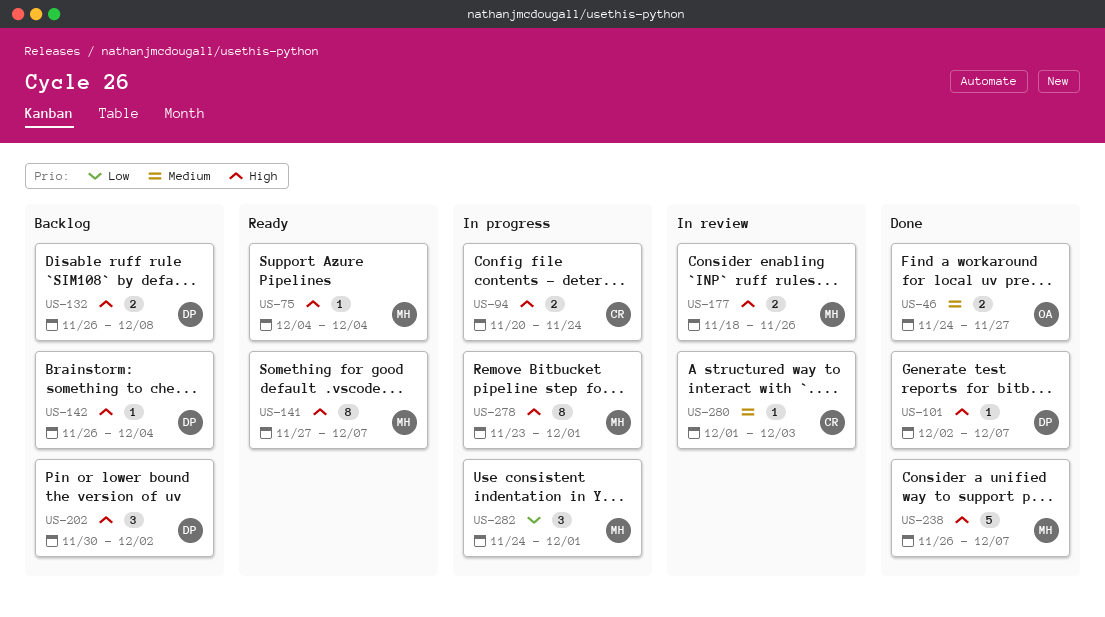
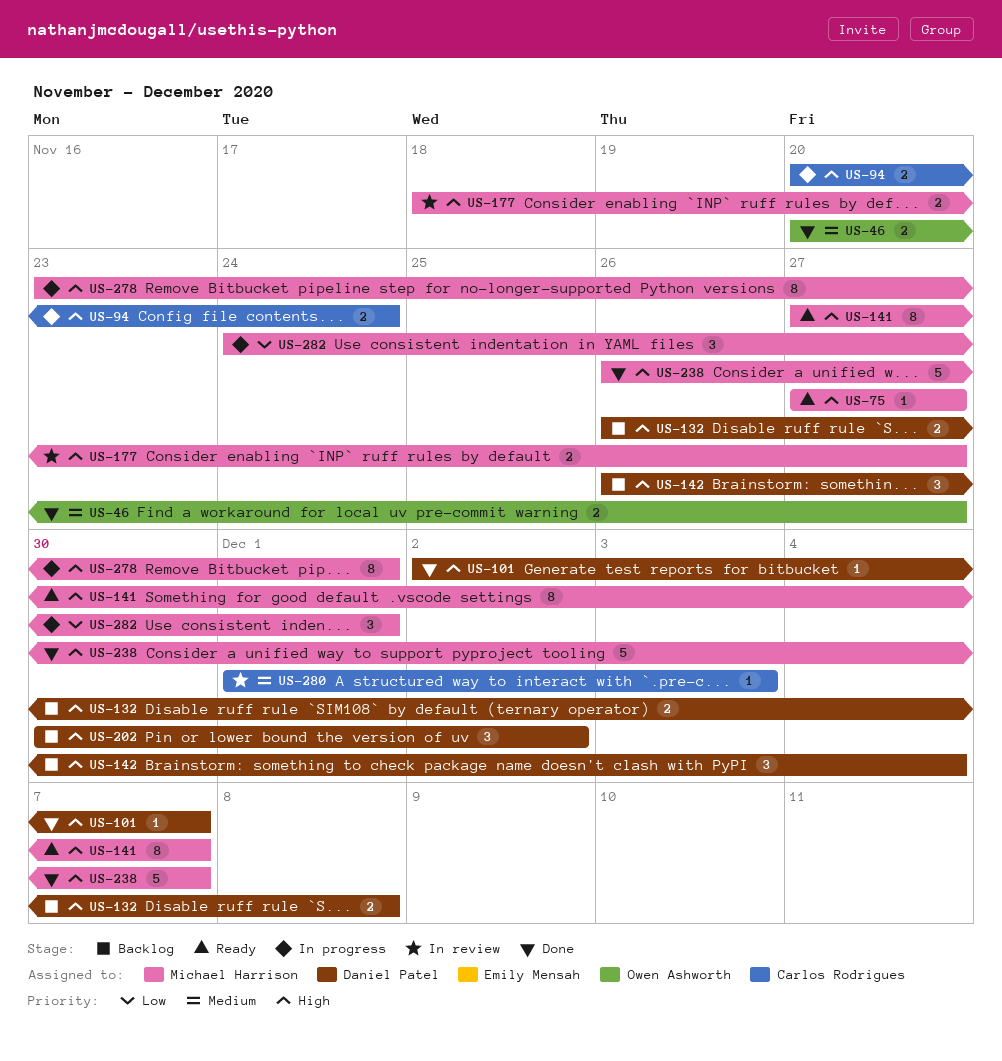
US-46, start: Nov 24 -> Nov 20
US-75, start: Dec 4 -> Nov 27
US-75, due: Dec 4 -> Nov 27
US-142, estimate: 1 -> 3
US-177, due: Nov 26 -> Nov 27

